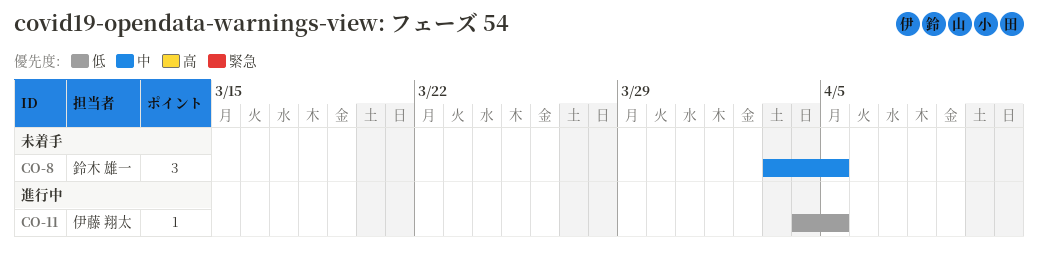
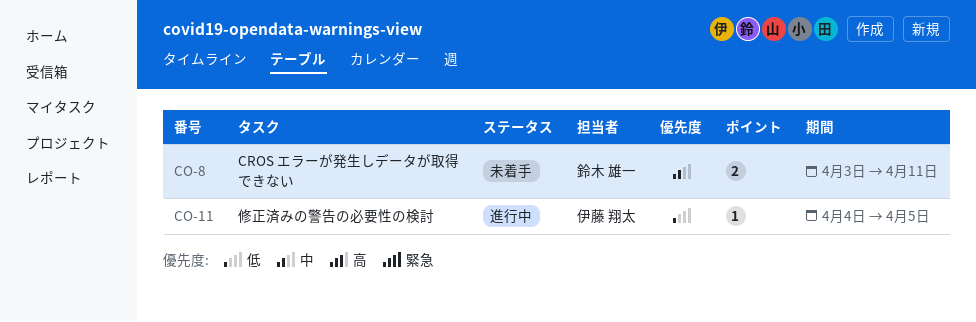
CO-8, estimate: 3 -> 2
CO-8, due: Apr 5 -> Apr 11

